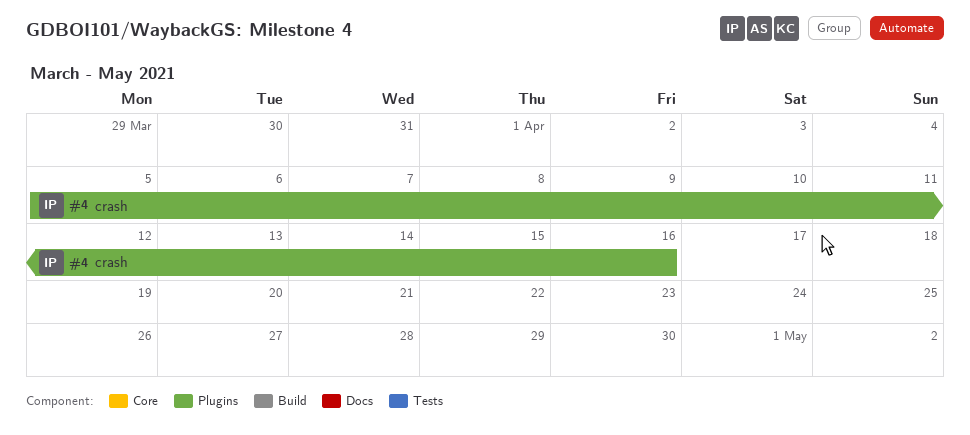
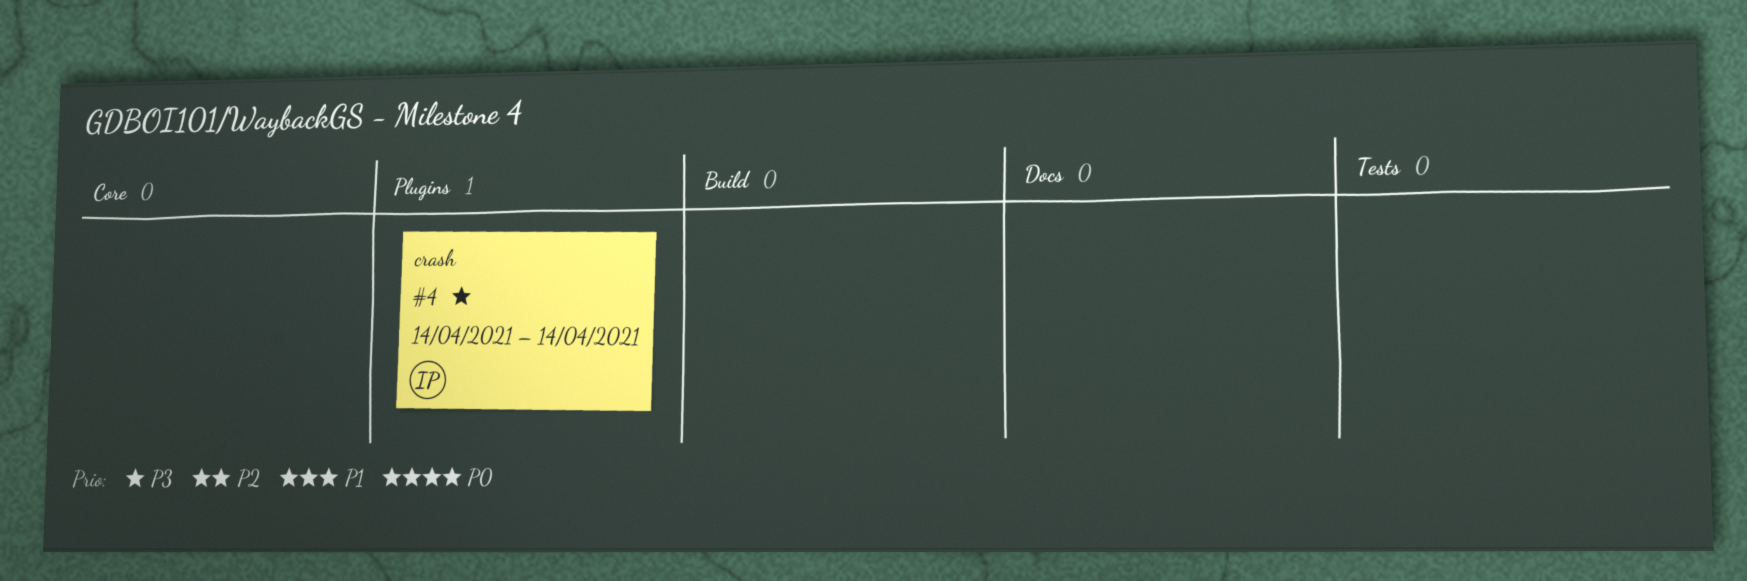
#4, start: Apr 5 -> Apr 14
#4, due: Apr 16 -> Apr 14

